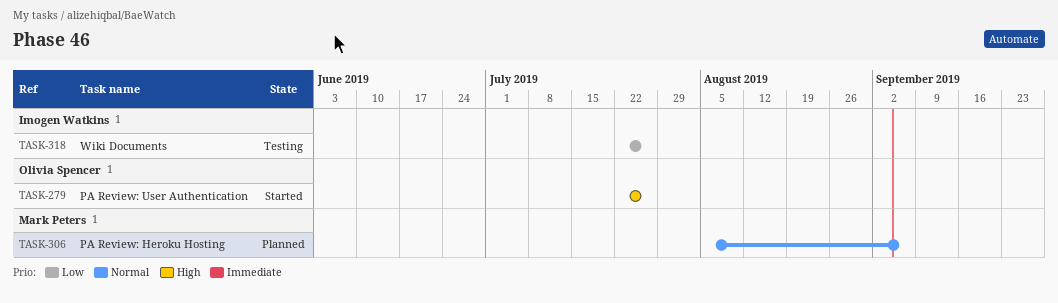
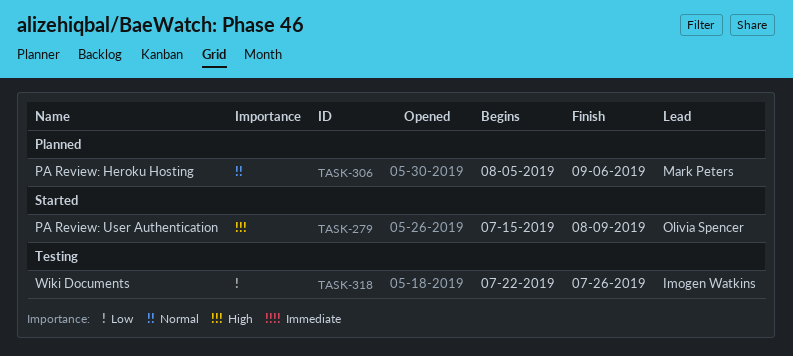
TASK-279, start: Jul 22 -> Jul 15
TASK-279, due: Jul 26 -> Aug 9

